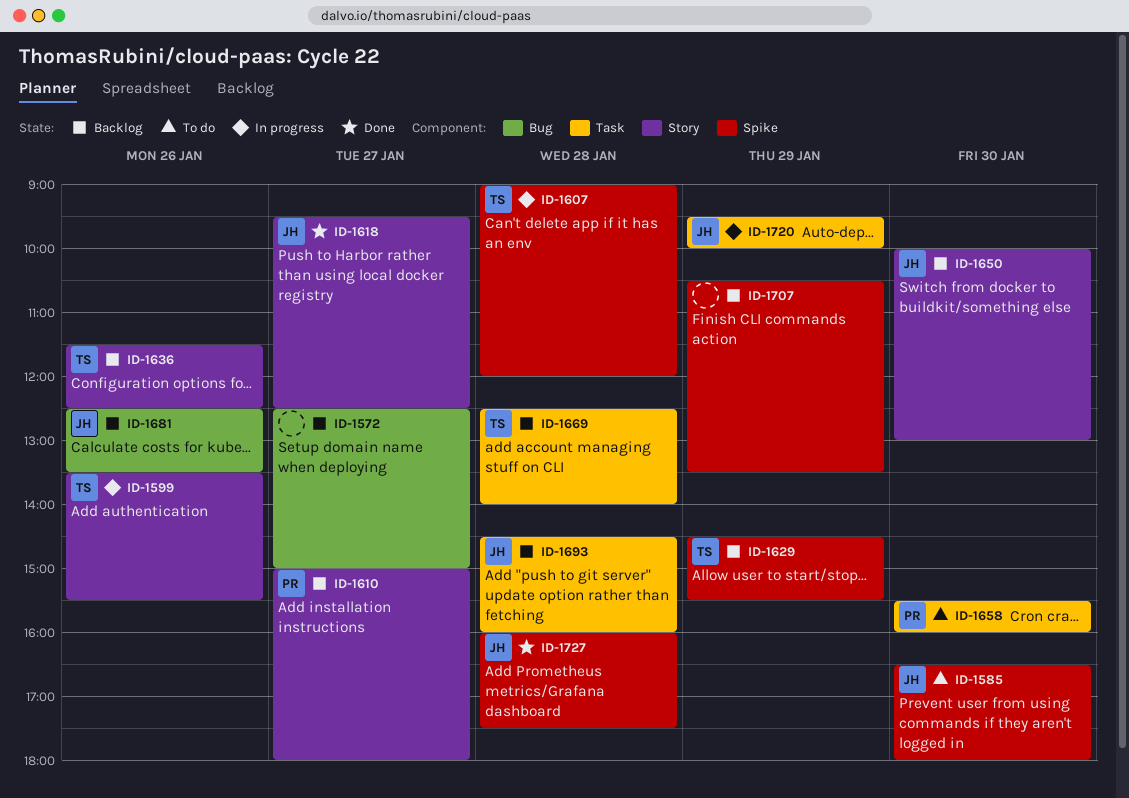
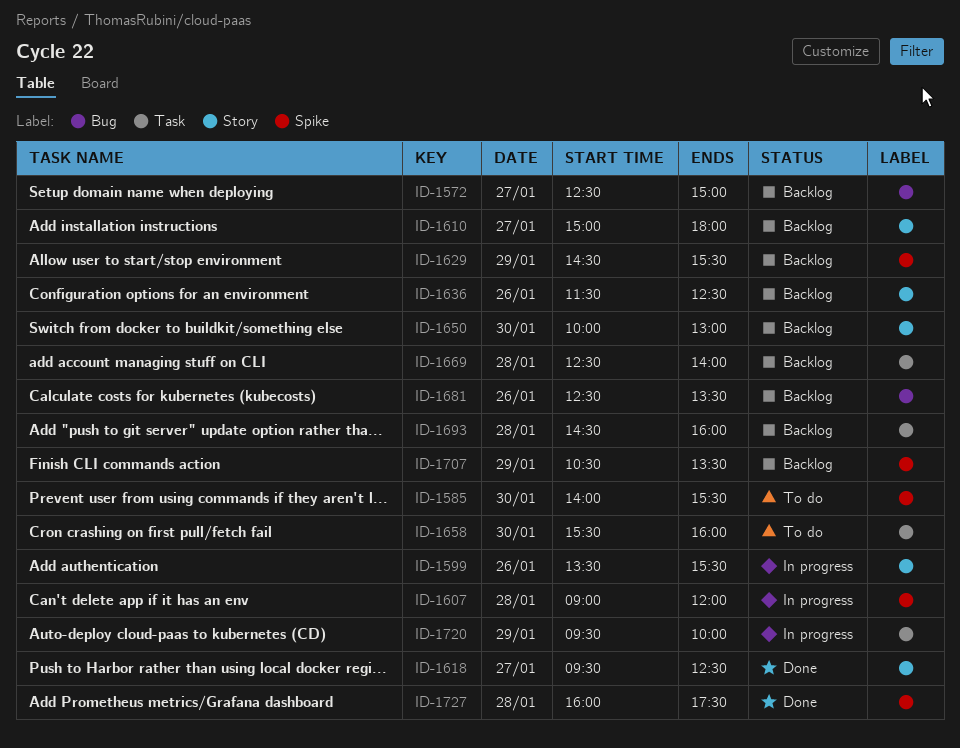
ID-1585, begins: 16:30 -> 14:00
ID-1585, ends: 18:00 -> 15:30

